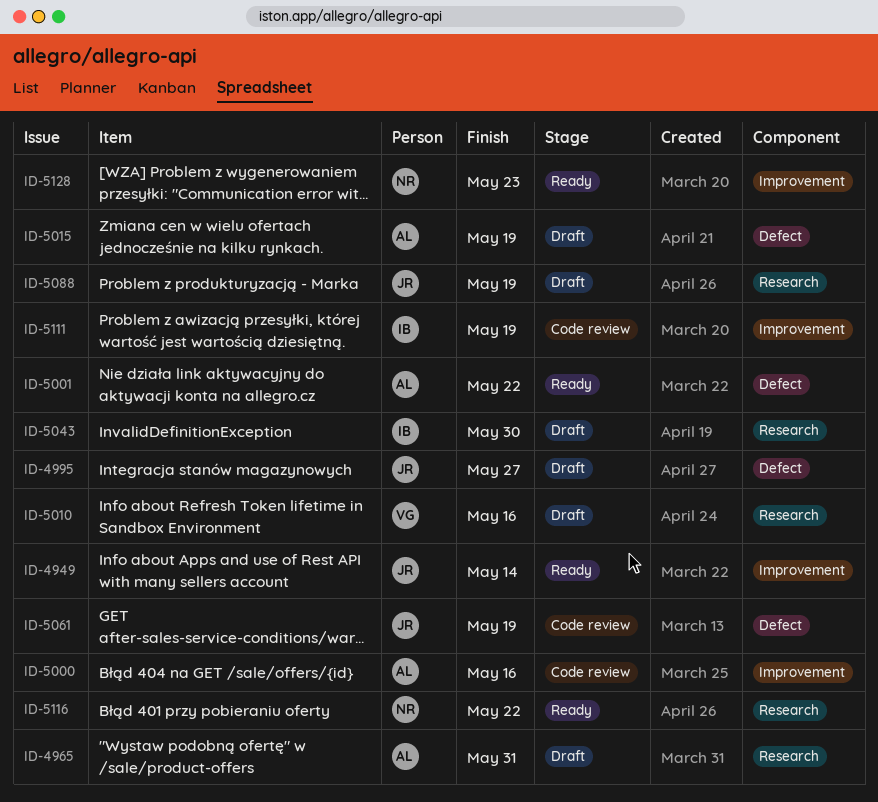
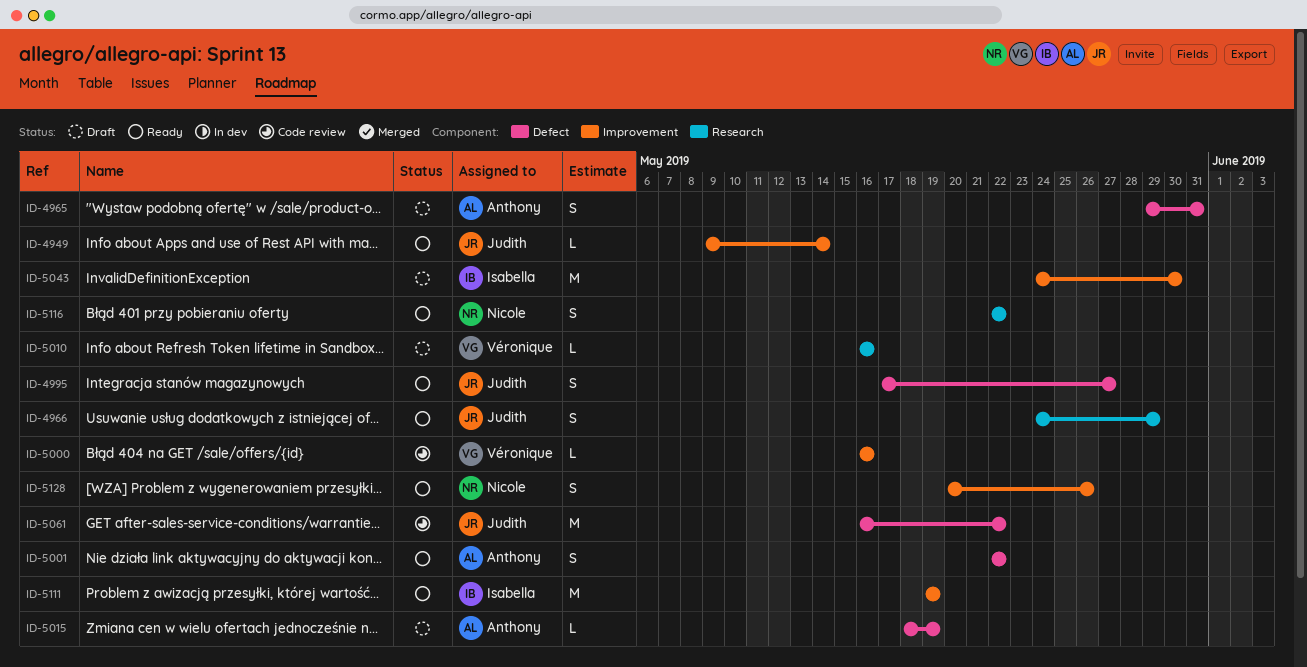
ID-4965, label: Research -> Defect
ID-4966: none -> present
ID-4995, status: Draft -> Ready
ID-5000, owner: Anthony -> Véronique
ID-5043, label: Research -> Improvement
ID-5061, due: May 19 -> May 22
ID-5088: present -> none
ID-5111, status: Code review -> Ready
ID-5128, due: May 23 -> May 26

